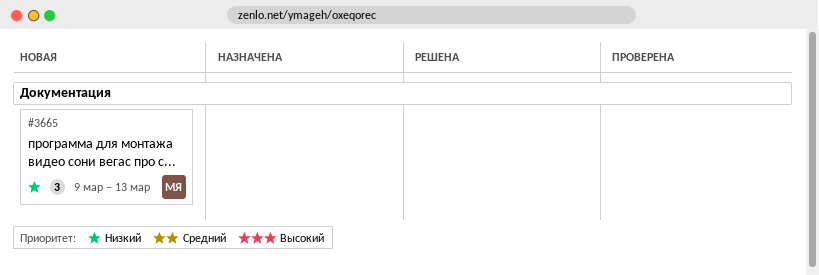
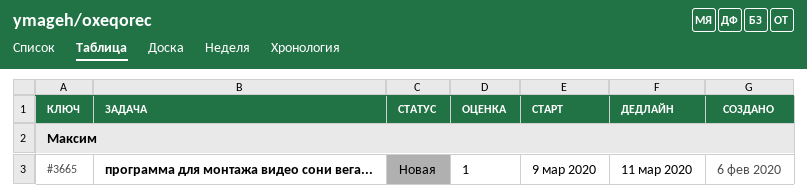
#3665, estimate: 3 -> 1
#3665, due: Mar 13 -> Mar 11

